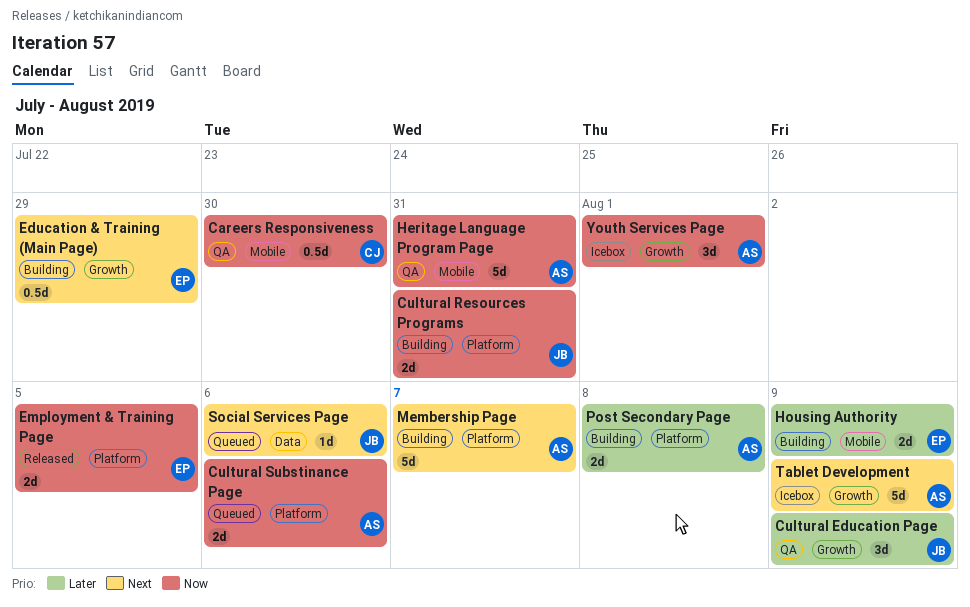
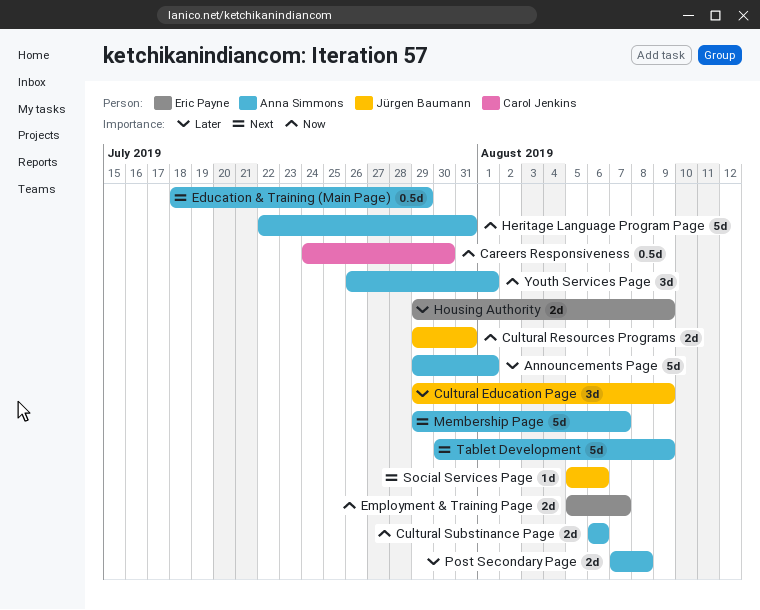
Announcements Page: none -> present
Education & Training (Main Page), owner: Eric Payne -> Anna Simmons
Employment & Training Page, due: Aug 5 -> Aug 7

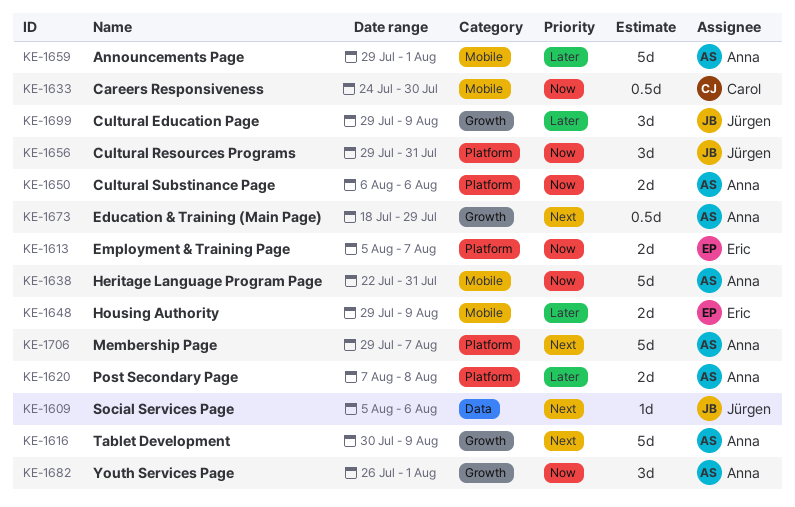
Cultural Resources Programs, estimate: 2d -> 3d

